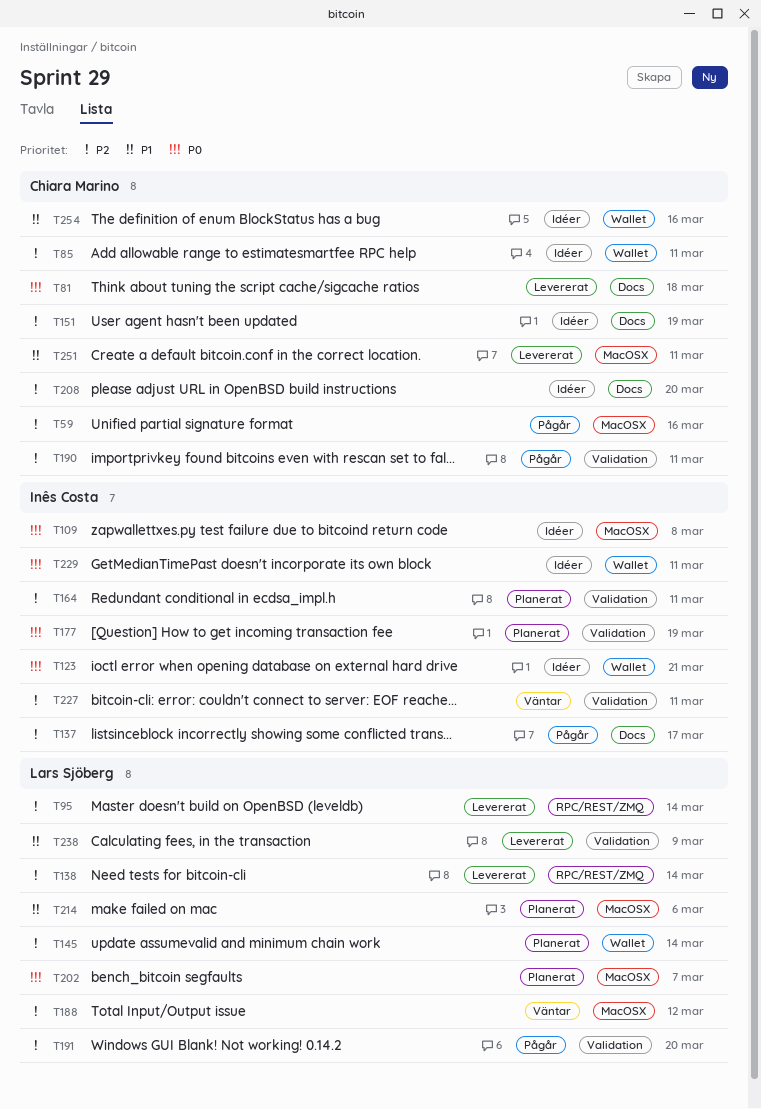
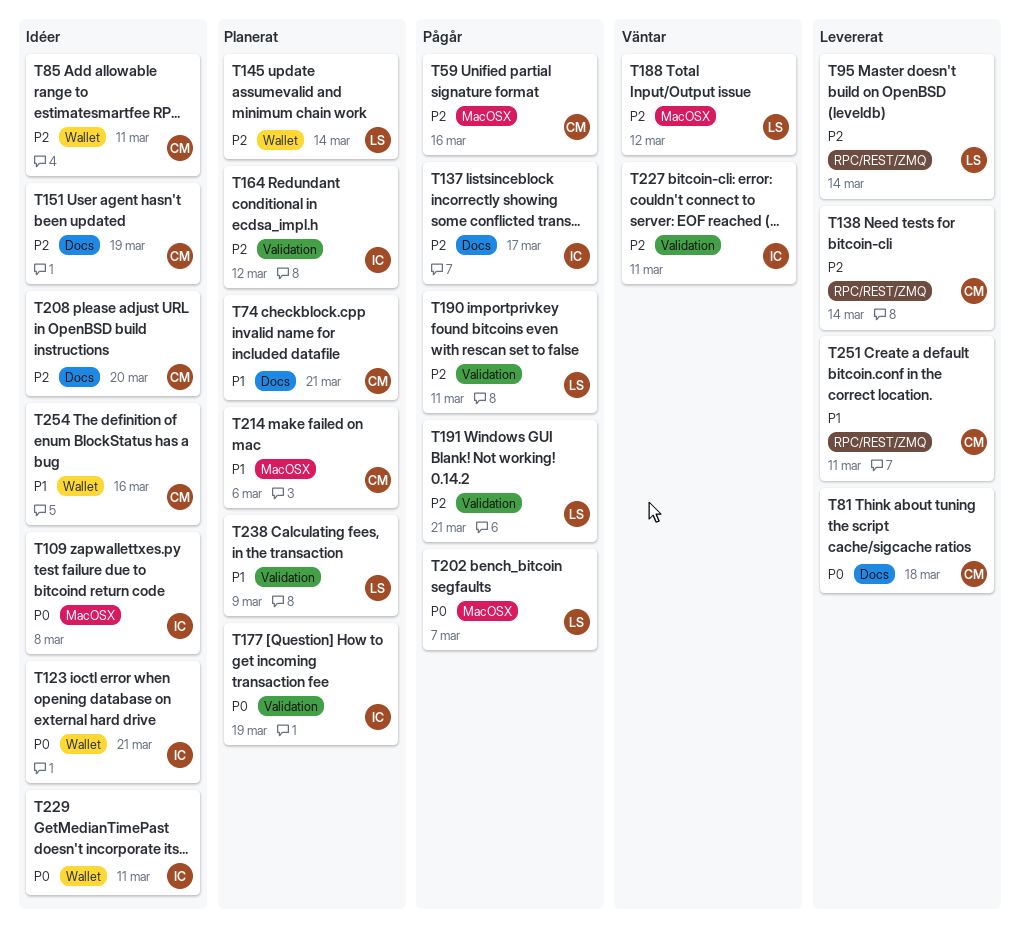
T74: none -> present
T138, owner: Lars Sjöberg -> Chiara Marino
T164, due: Mar 11 -> Mar 12
T190, owner: Chiara Marino -> Lars Sjöberg
T191, due: Mar 20 -> Mar 21
T202, status: Planerat -> Pågår
T214, owner: Lars Sjöberg -> Chiara Marino
T238, status: Levererat -> Planerat
T251, label: MacOSX -> RPC/REST/ZMQ

